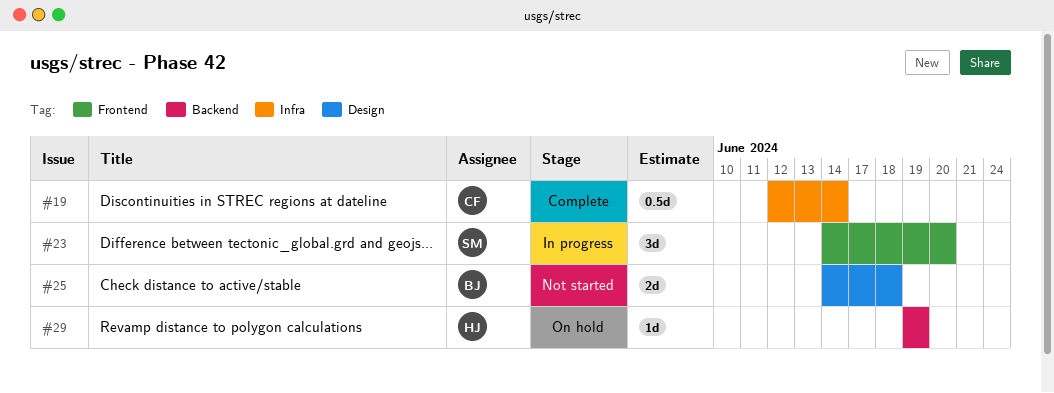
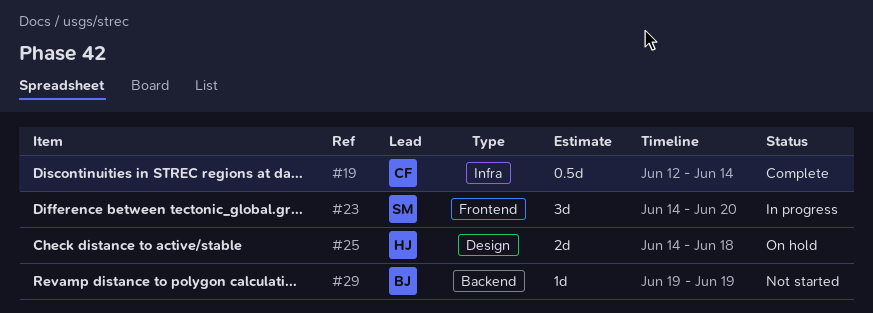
#25, status: Not started -> On hold
#25, owner: BJ -> HJ
#29, status: On hold -> Not started
#29, owner: HJ -> BJ

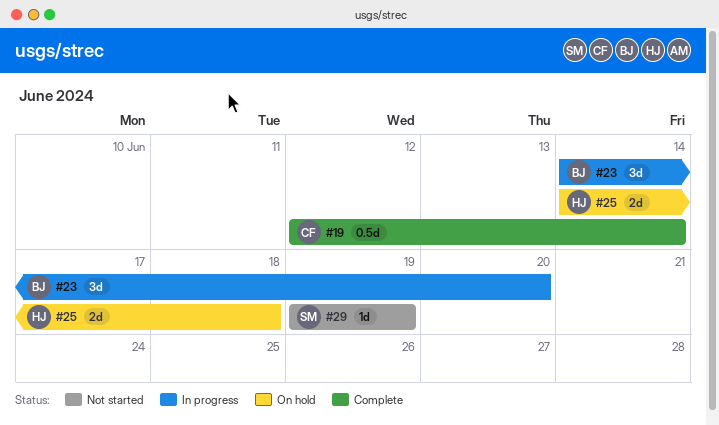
#23, owner: SM -> BJ
#29, owner: BJ -> SM

